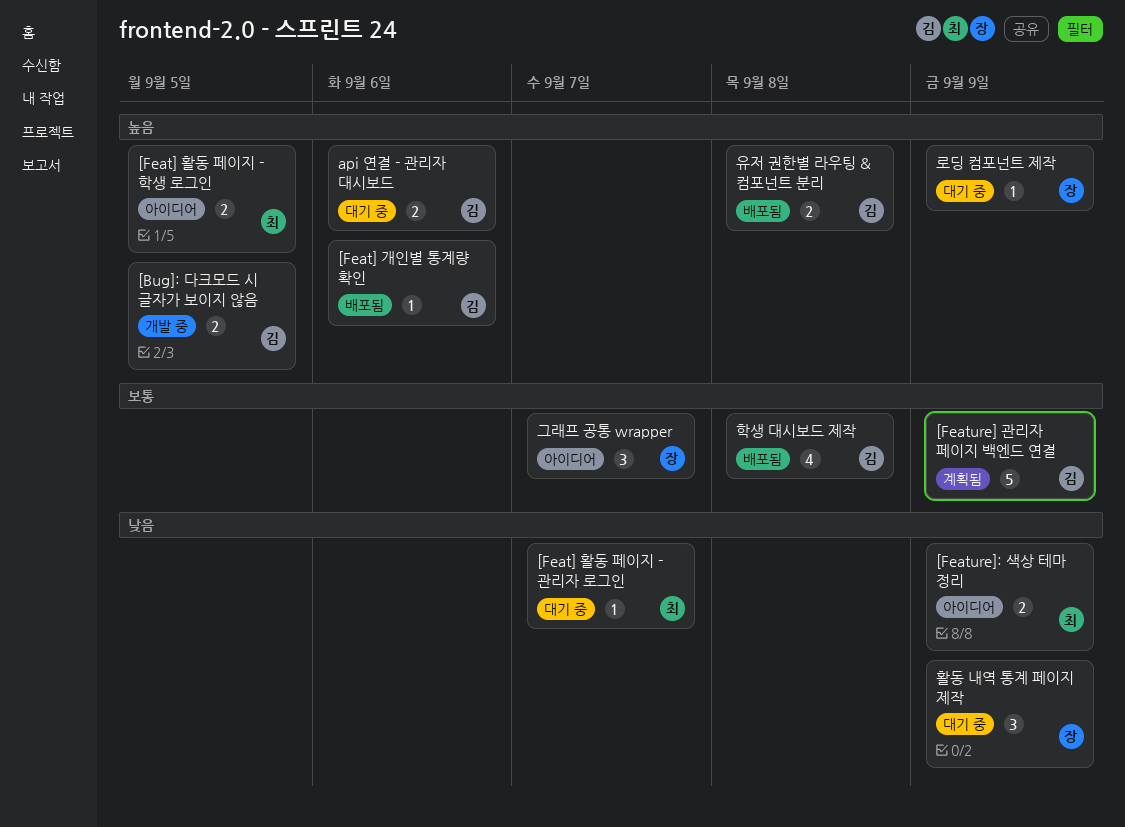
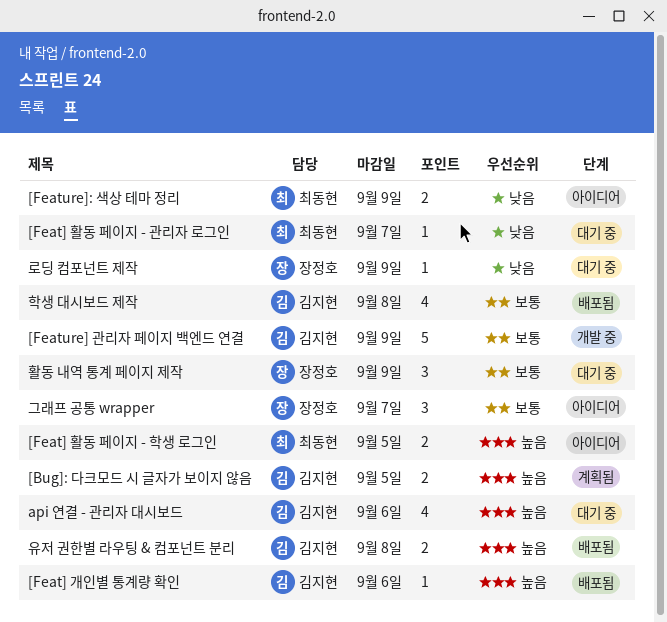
[Bug]: 다크모드 시 글자가 보이지 않음, status: 개발 중 -> 계획됨
[Feature] 관리자 페이지 백엔드 연결, status: 계획됨 -> 개발 중
api 연결 - 관리자 대시보드, estimate: 2 -> 4
로딩 컴포넌트 제작, priority: 높음 -> 낮음
활동 내역 통계 페이지 제작, priority: 낮음 -> 보통

